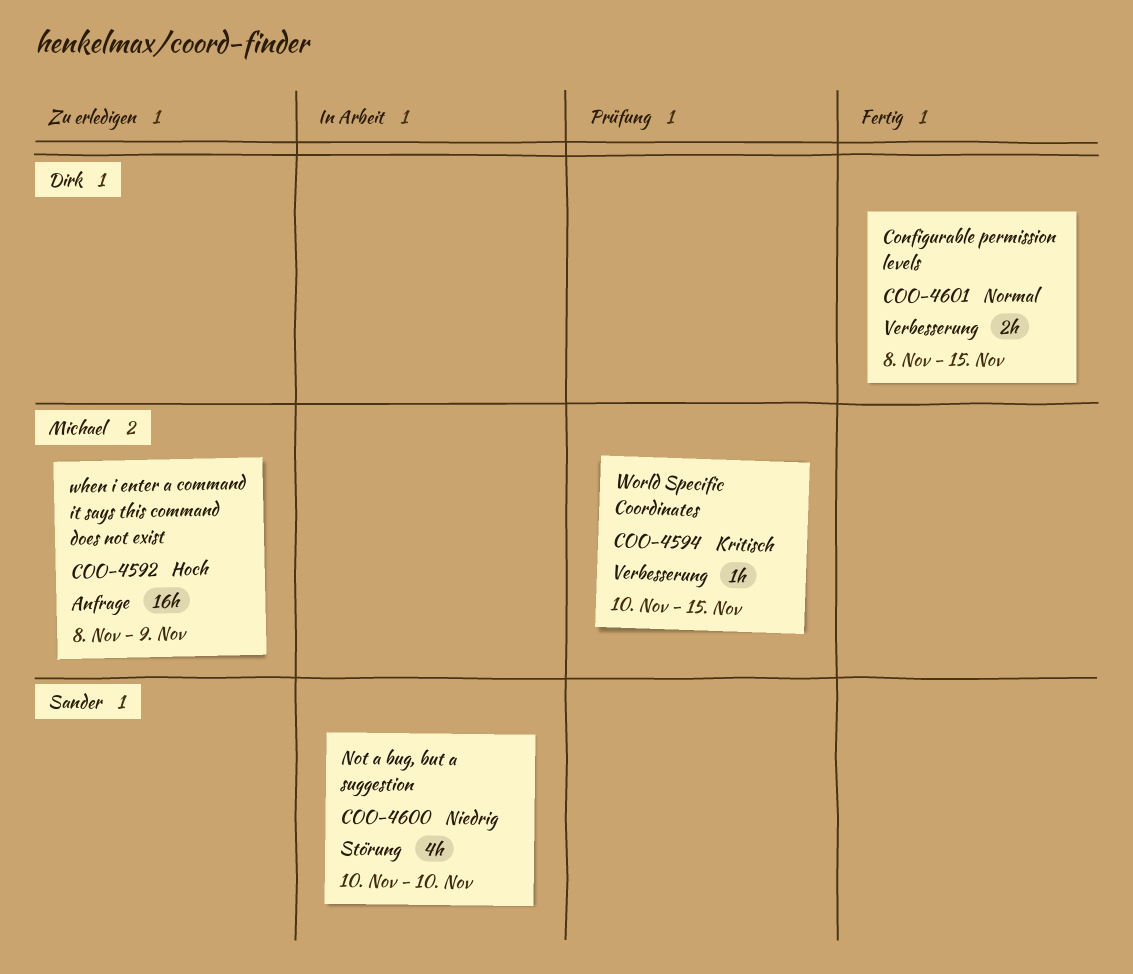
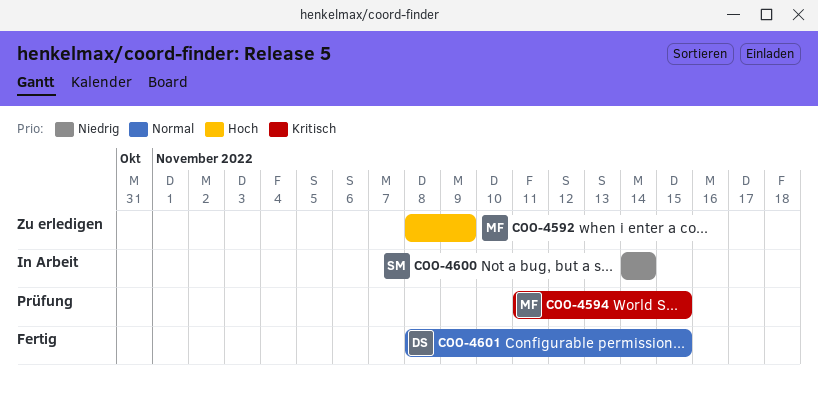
COO-4594, start: Nov 10 -> Nov 11
COO-4600, start: Nov 10 -> Nov 14
COO-4600, due: Nov 10 -> Nov 14

